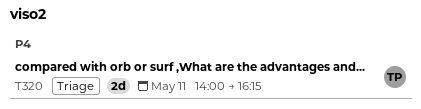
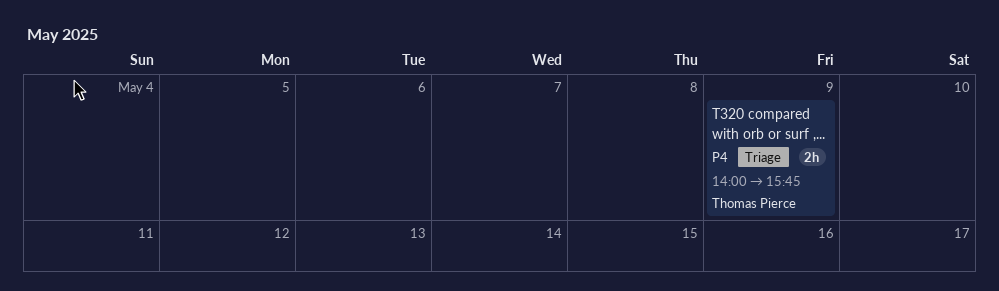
T320, estimate: 2d -> 2h
T320, day: May 11 -> May 9
T320, ends: 16:15 -> 15:45

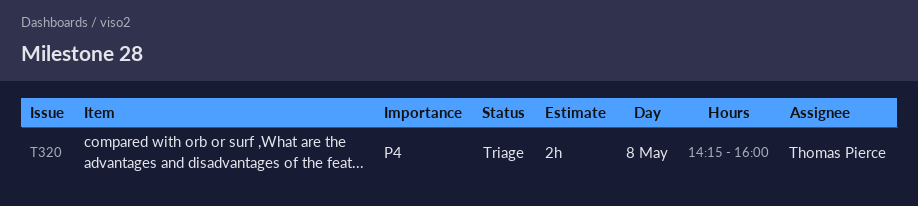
T320, day: May 9 -> May 8
T320, begins: 14:00 -> 14:15
T320, ends: 15:45 -> 16:00

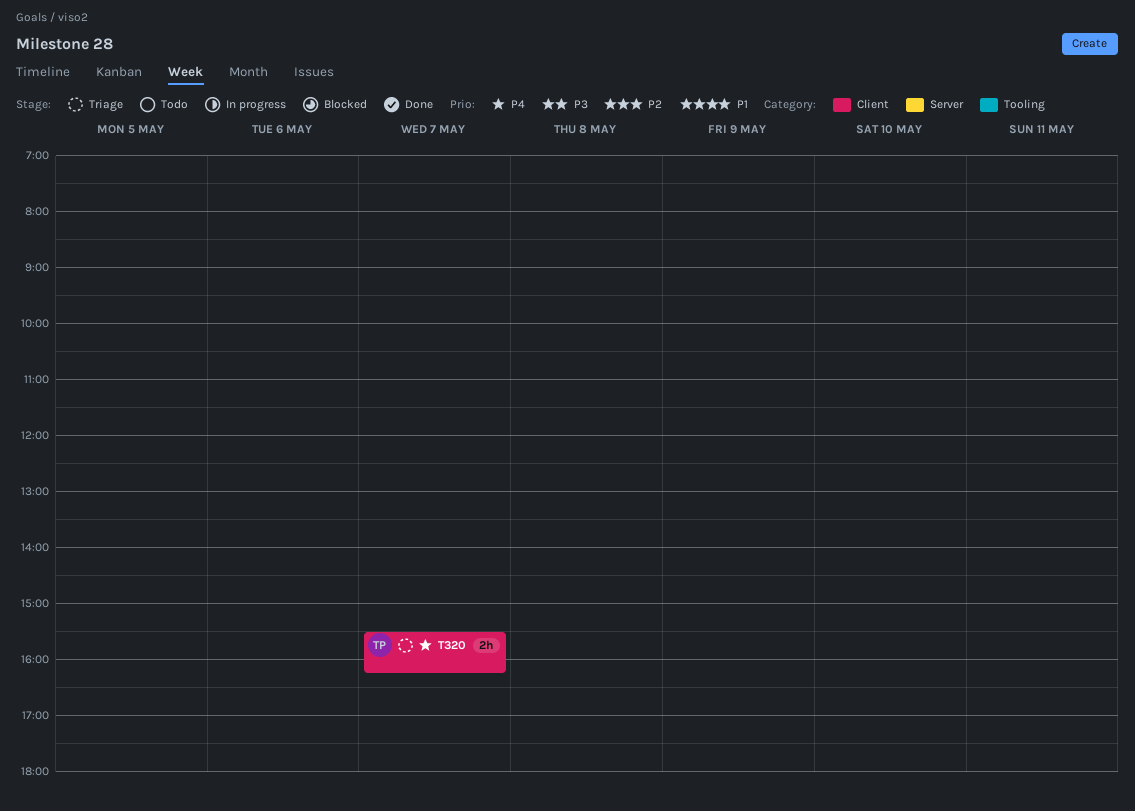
T320, day: May 8 -> May 7
T320, begins: 14:15 -> 15:30
T320, ends: 16:00 -> 16:15

